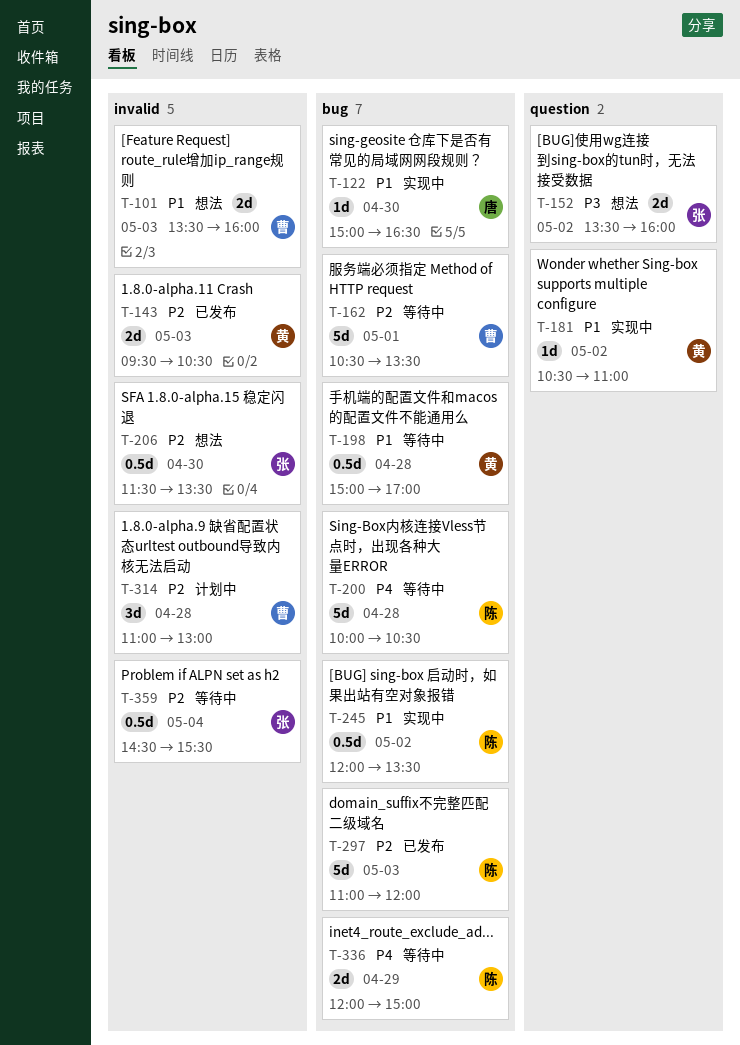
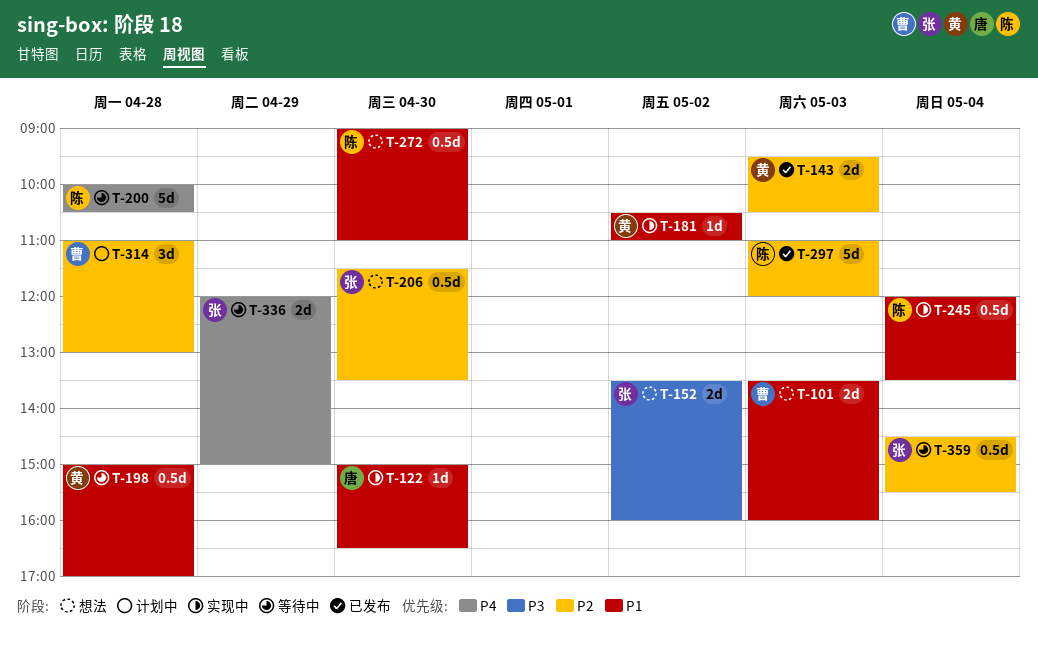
T-162: present -> none
T-245, day: May 2 -> May 4
T-272: none -> present
T-336, owner: 陈 -> 张

